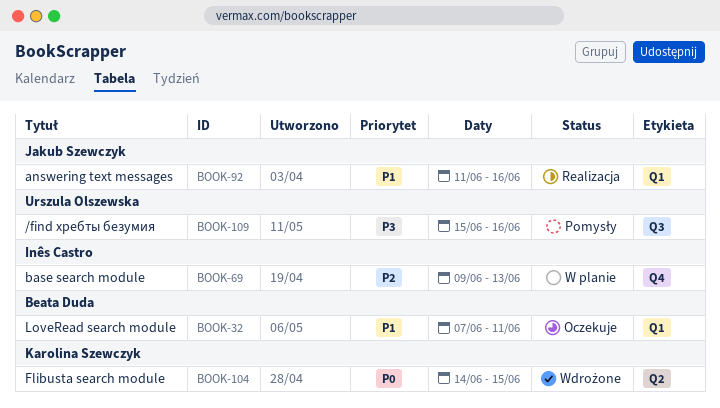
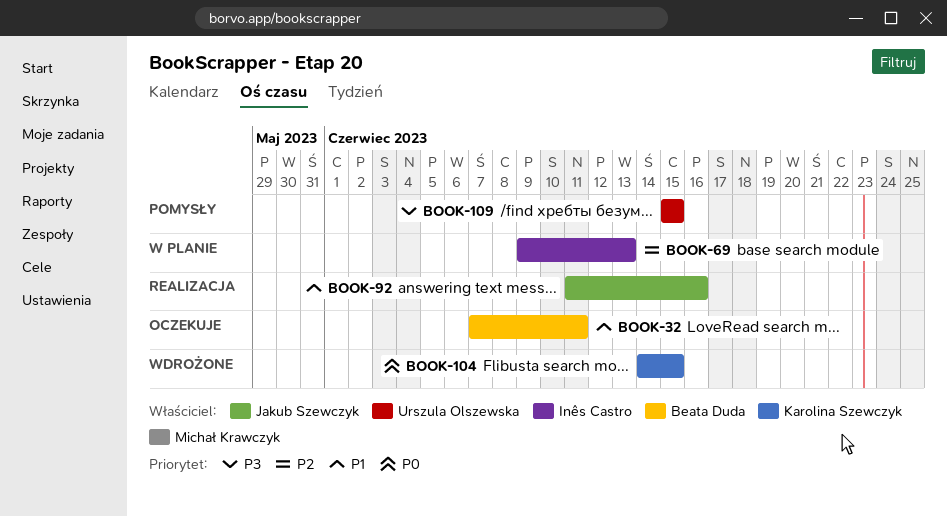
BOOK-109, due: Jun 16 -> Jun 15

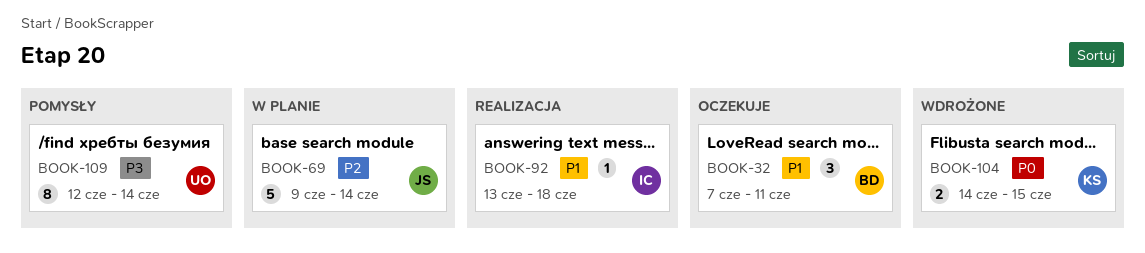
BOOK-69, owner: Inês Castro -> Jakub Szewczyk
BOOK-69, due: Jun 13 -> Jun 14
BOOK-92, owner: Jakub Szewczyk -> Inês Castro
BOOK-92, start: Jun 11 -> Jun 13
BOOK-92, due: Jun 16 -> Jun 18
BOOK-109, start: Jun 15 -> Jun 12
BOOK-109, due: Jun 15 -> Jun 14

